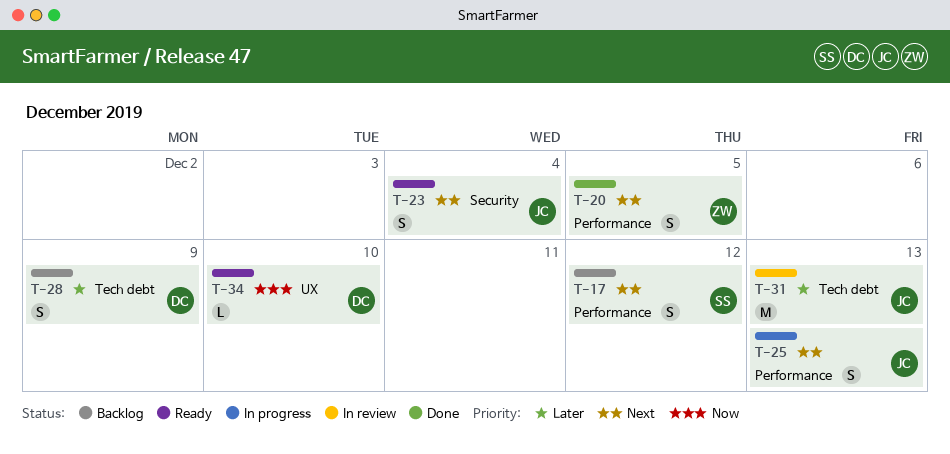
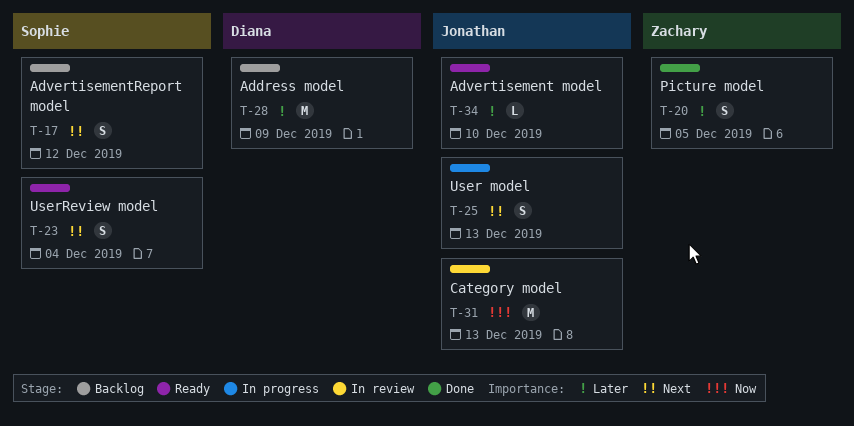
T-20, priority: Next -> Later
T-23, owner: Jonathan -> Sophie
T-28, estimate: S -> M
T-31, priority: Later -> Now
T-34, owner: Diana -> Jonathan
T-34, priority: Now -> Later

